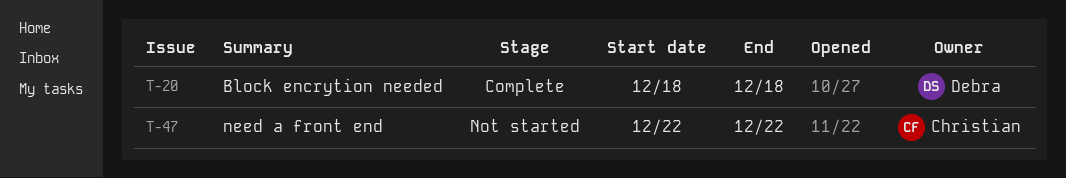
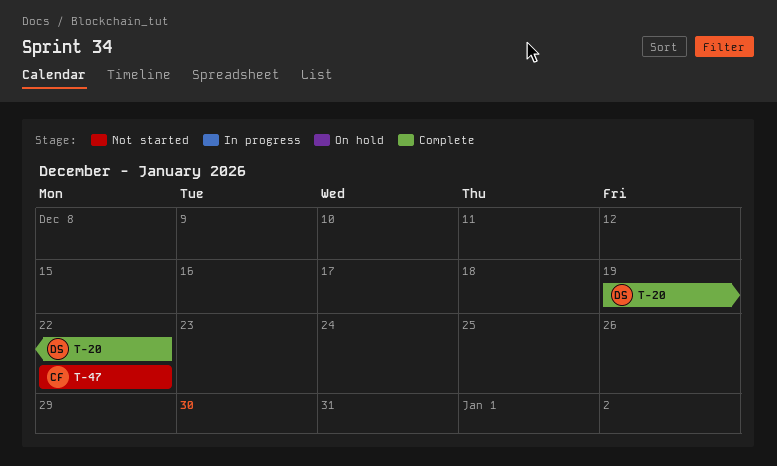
T-20, start: Dec 18 -> Dec 19
T-20, due: Dec 18 -> Dec 22

